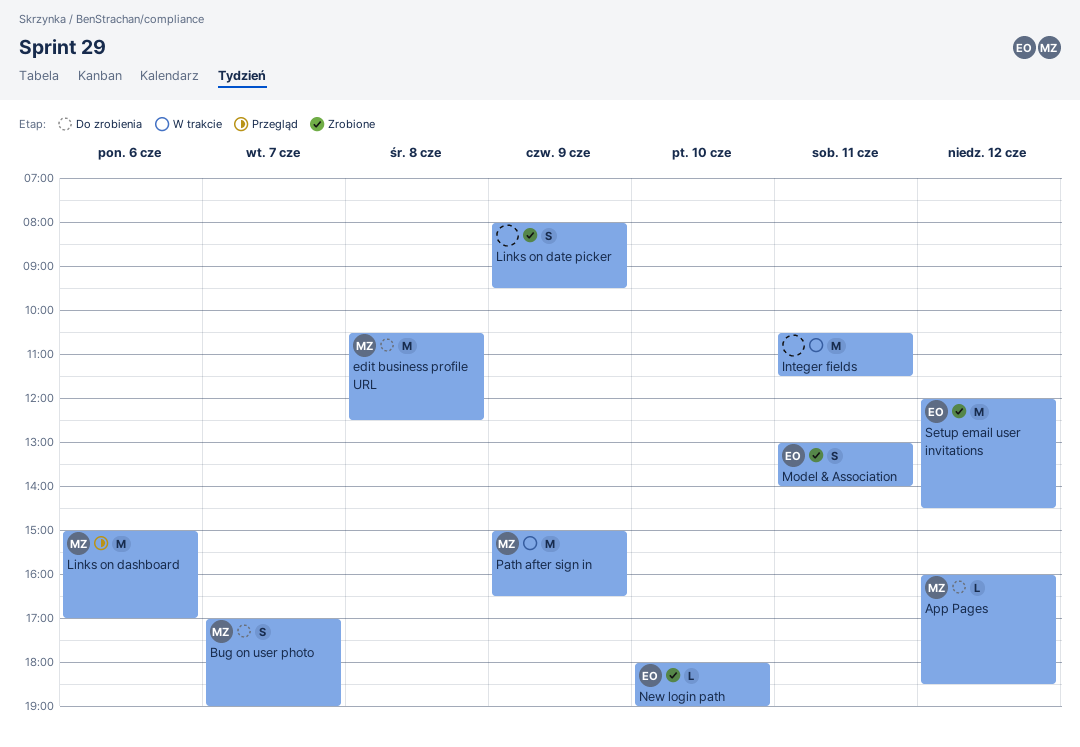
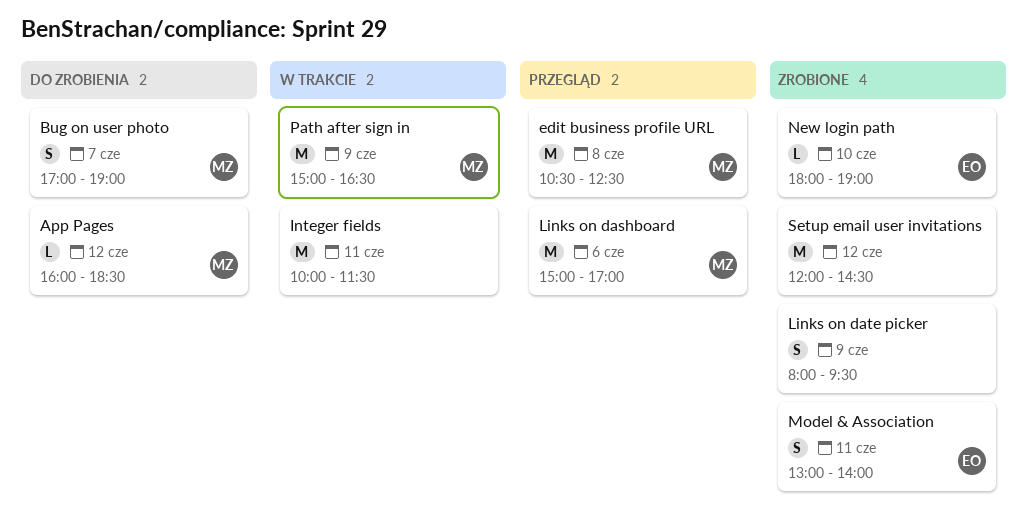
edit business profile URL, status: Do zrobienia -> Przegląd
Integer fields, begins: 10:30 -> 10:00
Setup email user invitations, owner: EO -> none

